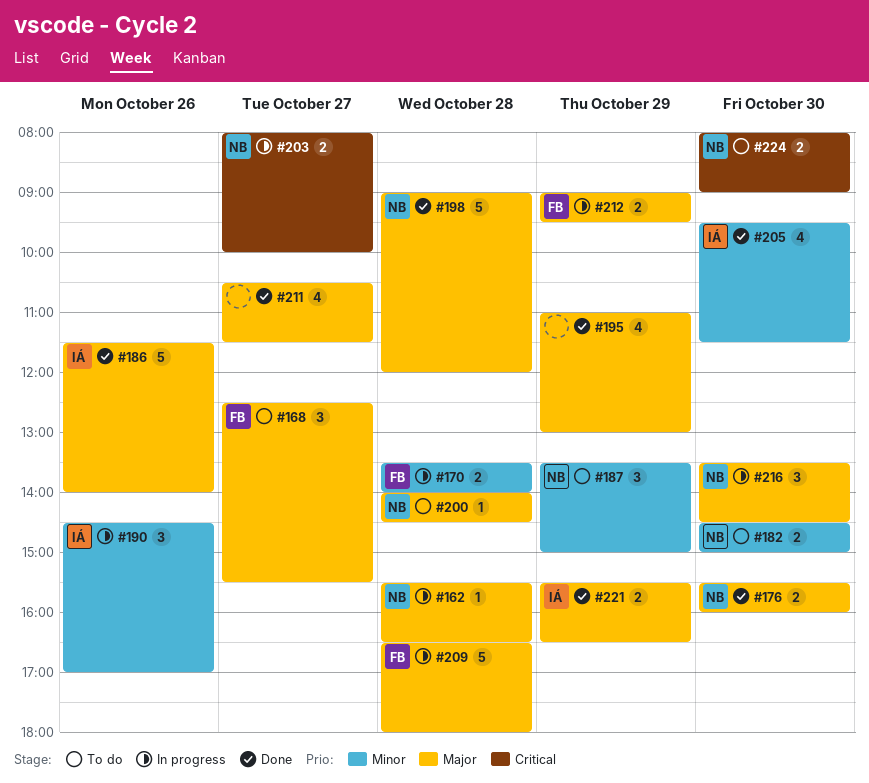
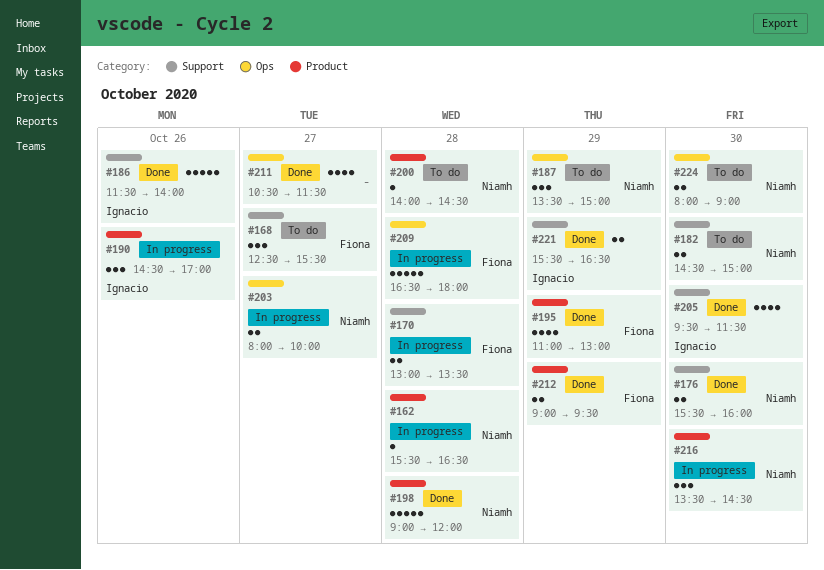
#170, begins: 13:30 -> 13:00
#170, ends: 14:00 -> 13:30
#195, owner: none -> Fiona
#212, status: In progress -> Done

